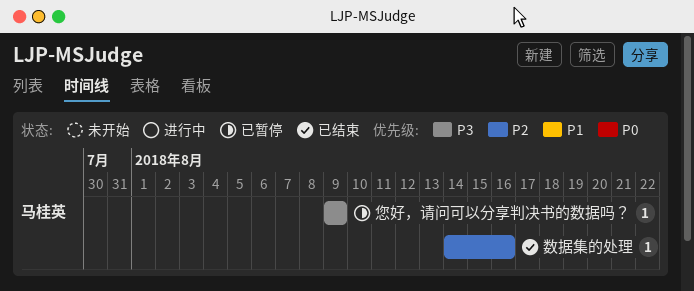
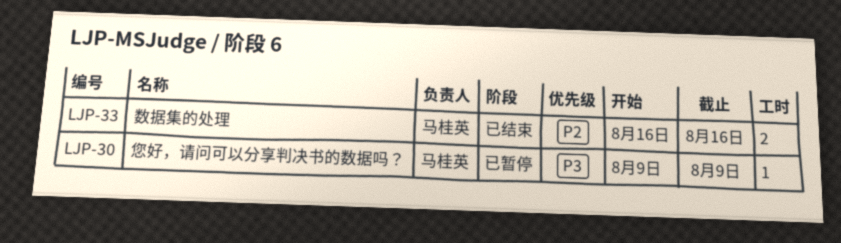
数据集的处理, estimate: 1 -> 2
数据集的处理, start: Aug 14 -> Aug 16

